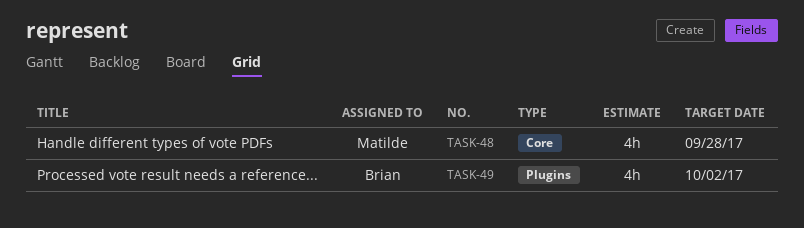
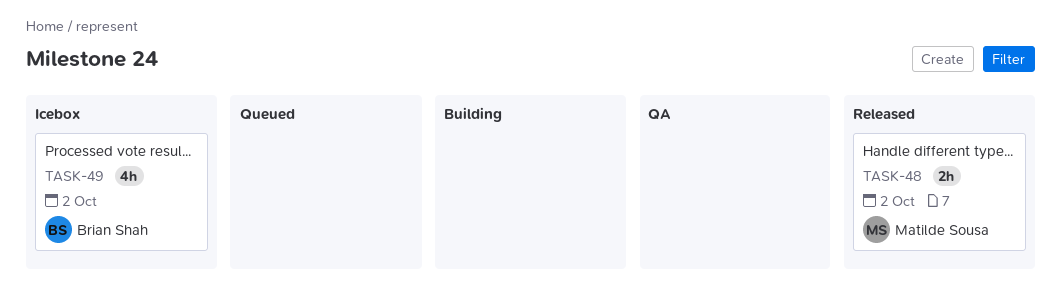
TASK-48, estimate: 4h -> 2h
TASK-48, due: Sep 28 -> Oct 2

